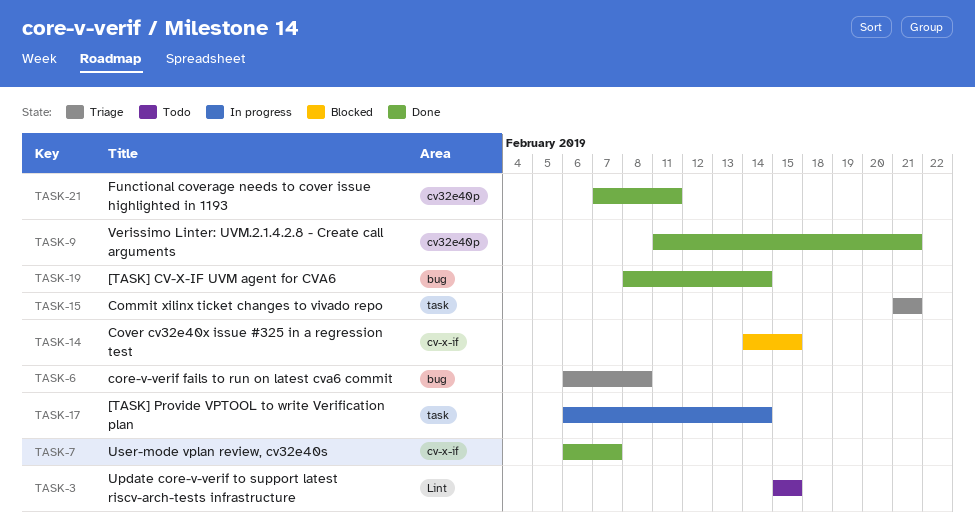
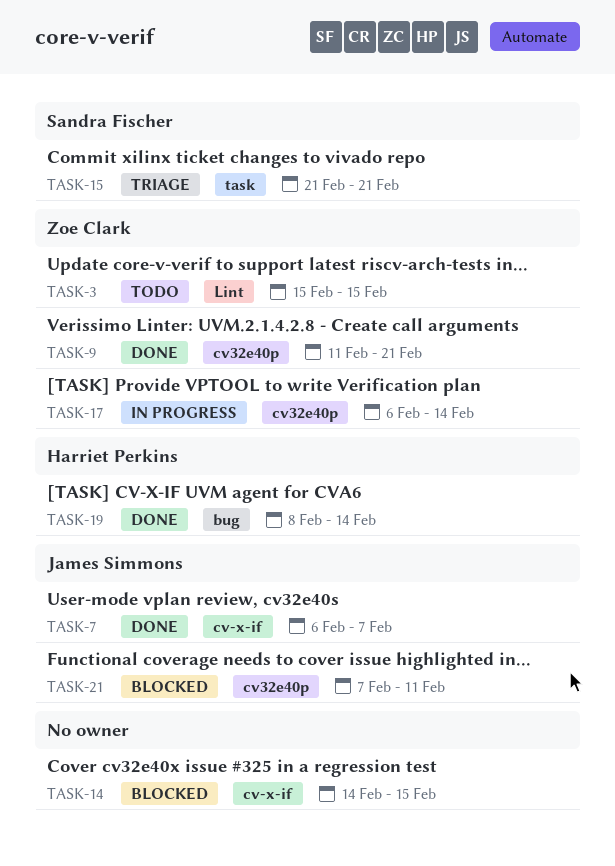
TASK-6: present -> none
TASK-17, label: task -> cv32e40p
TASK-21, status: Done -> Blocked

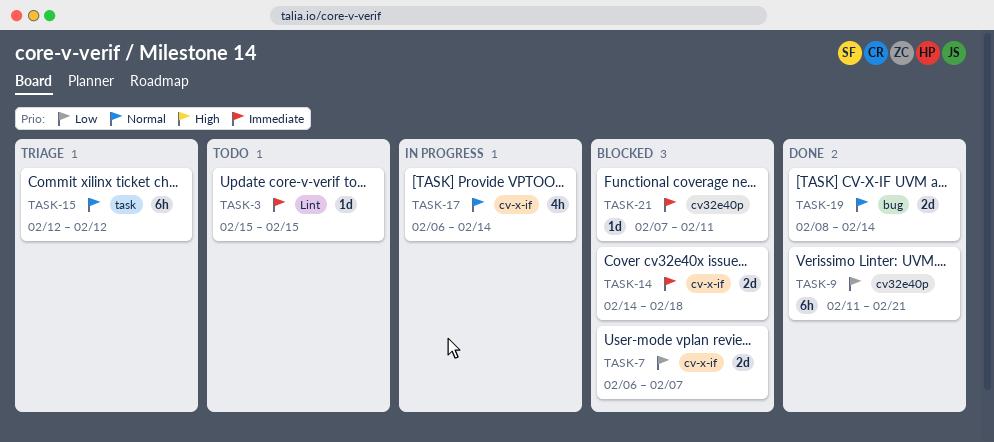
TASK-7, status: Done -> Blocked
TASK-14, due: Feb 15 -> Feb 18
TASK-15, start: Feb 21 -> Feb 12
TASK-15, due: Feb 21 -> Feb 12
TASK-17, label: cv32e40p -> cv-x-if

